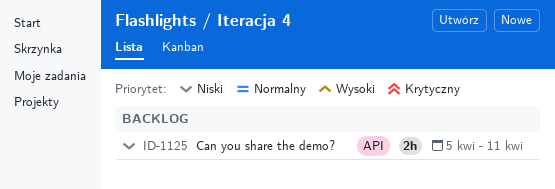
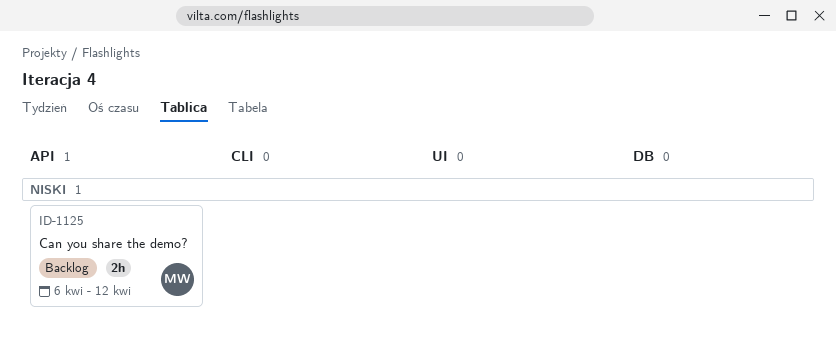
ID-1125, start: Apr 5 -> Apr 6
ID-1125, due: Apr 11 -> Apr 12

